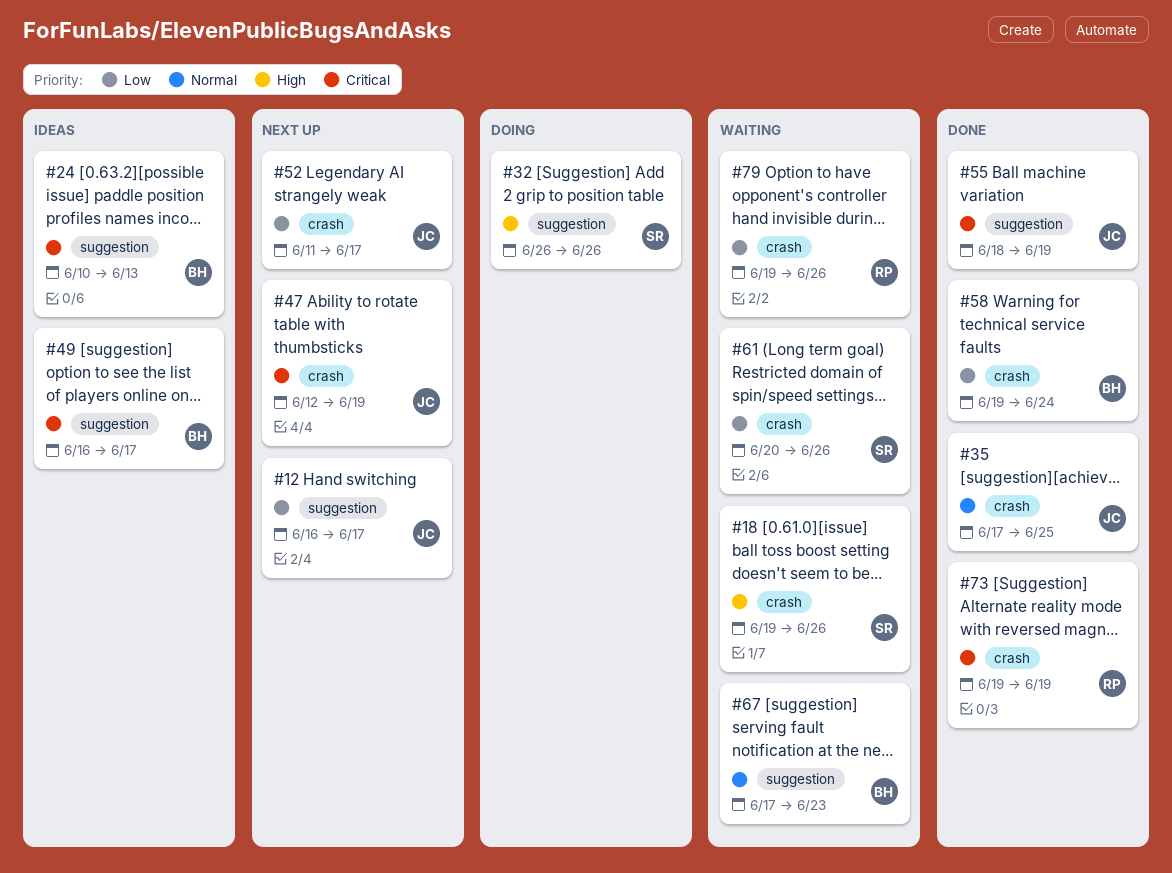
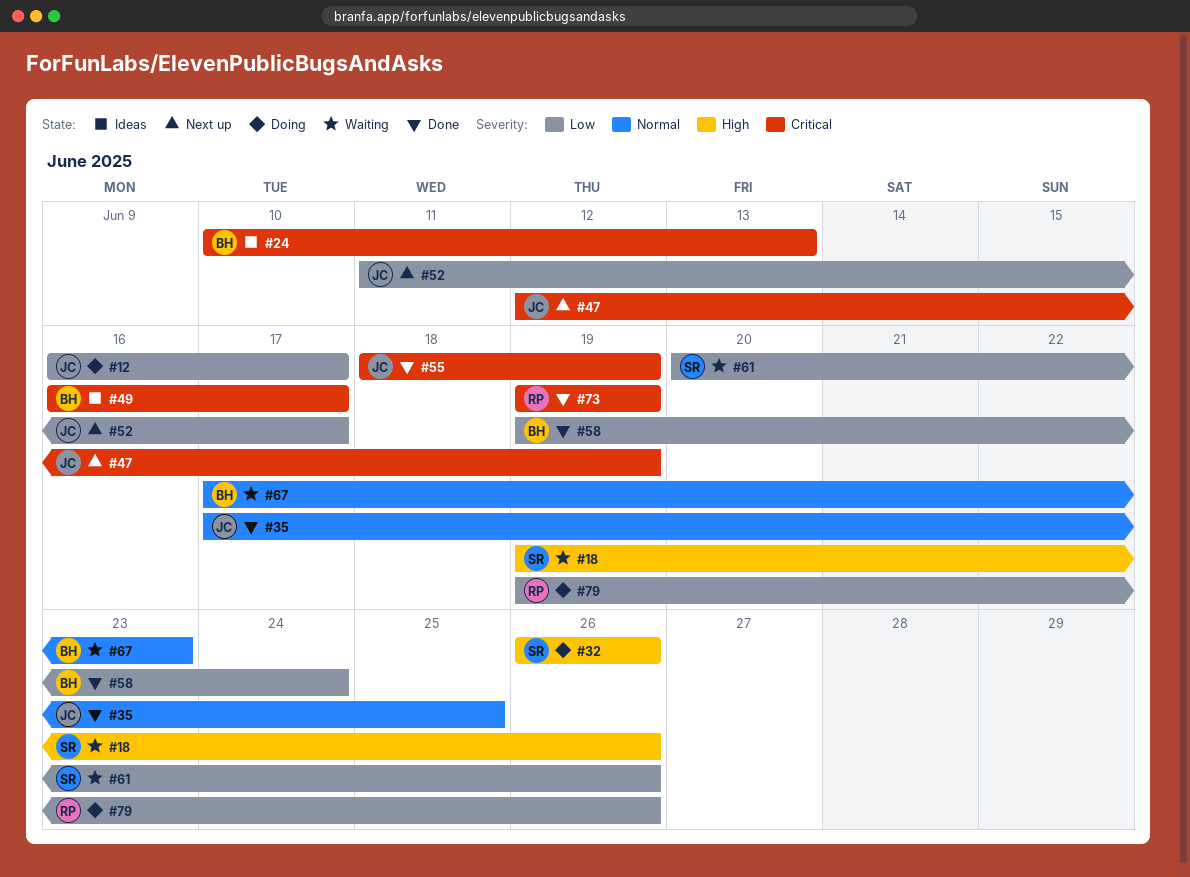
#12, status: Next up -> Doing
#79, status: Waiting -> Doing

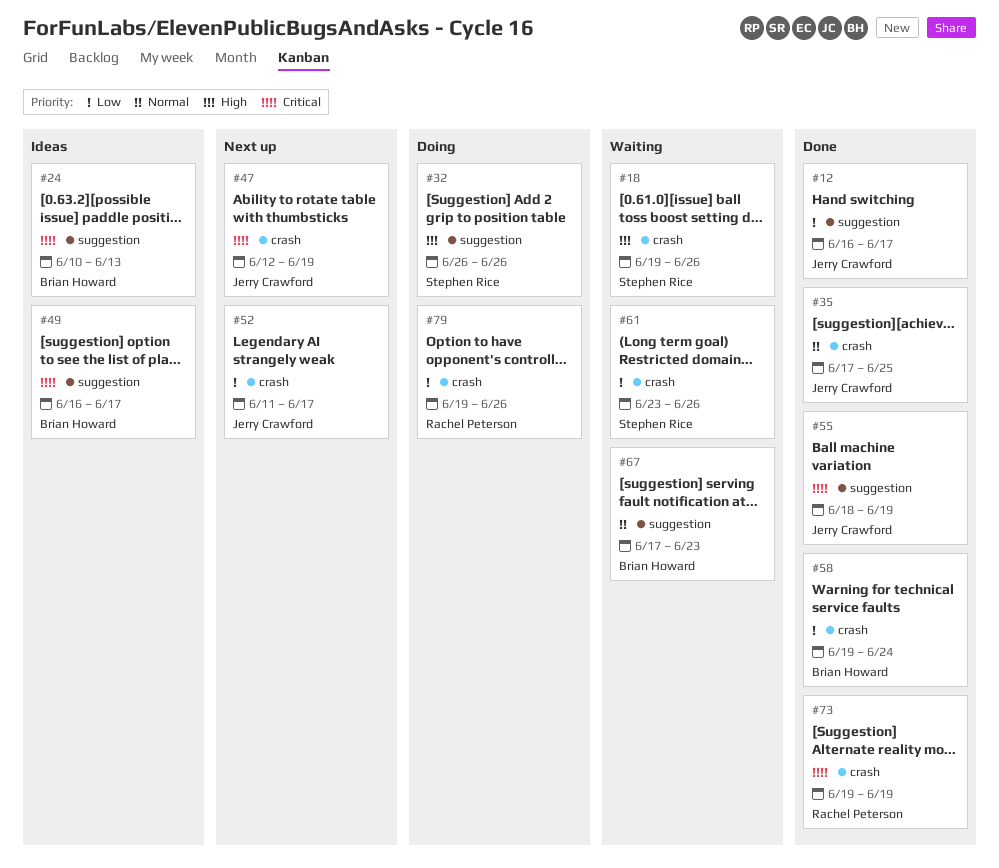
#12, status: Doing -> Done
#61, start: Jun 20 -> Jun 23

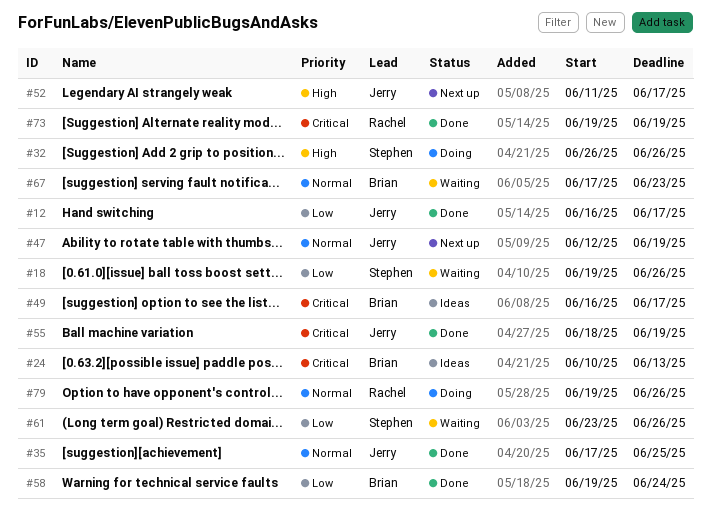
#18, priority: High -> Low
#47, priority: Critical -> Normal
#52, priority: Low -> High
#79, priority: Low -> Normal

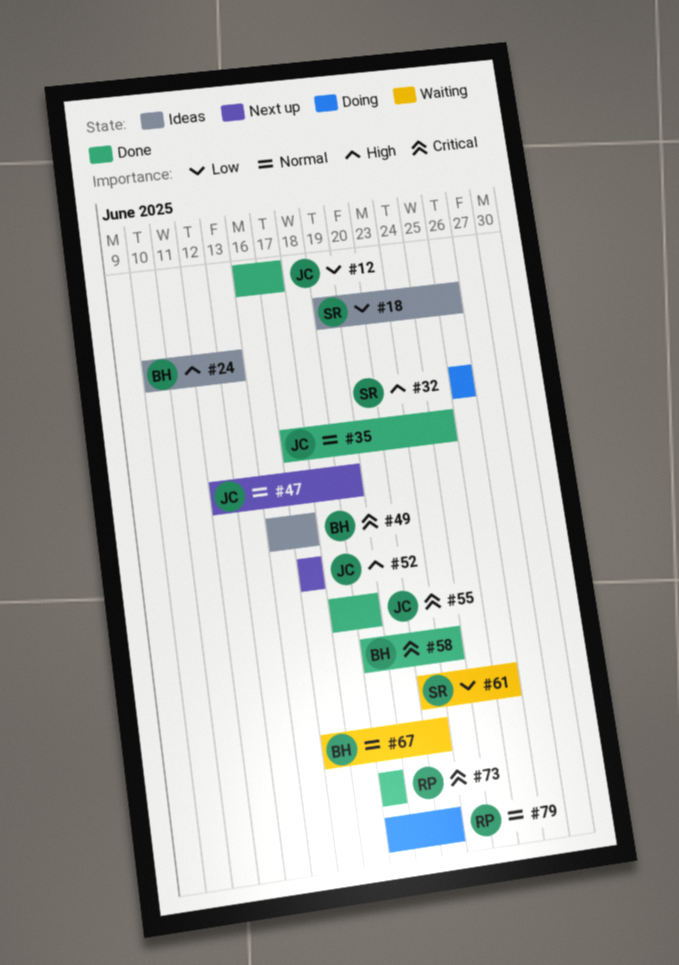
#18, status: Waiting -> Ideas
#24, priority: Critical -> High
#52, start: Jun 11 -> Jun 17
#58, priority: Low -> Critical
#79, due: Jun 26 -> Jun 23

